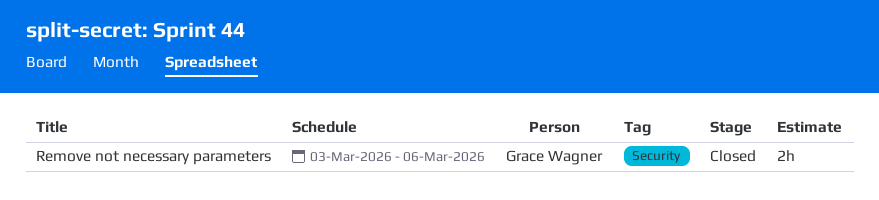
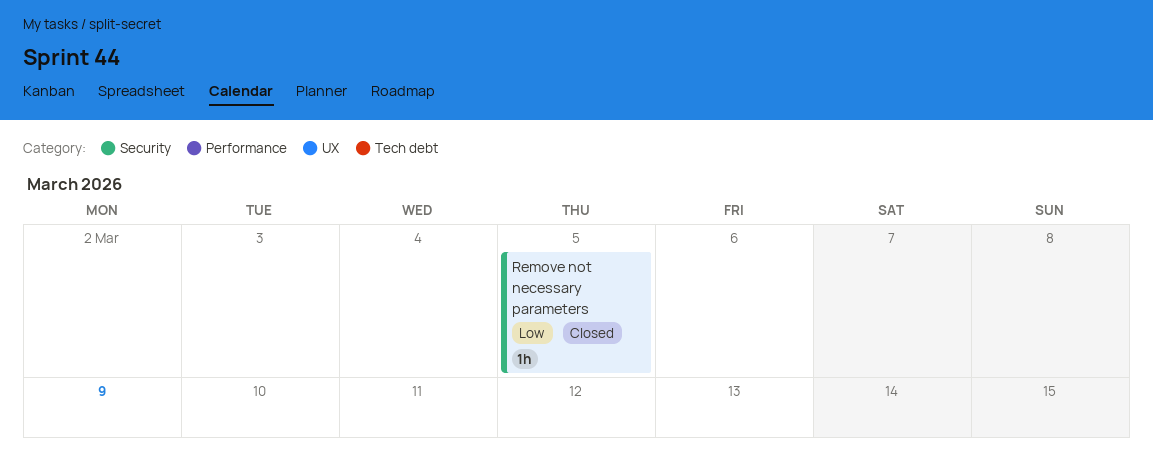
Remove not necessary parameters, estimate: 2h -> 1h
Remove not necessary parameters, due: Mar 6 -> Mar 5

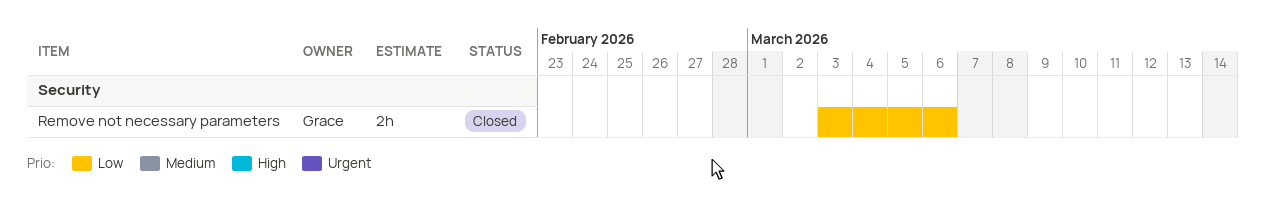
Remove not necessary parameters, estimate: 1h -> 2h
Remove not necessary parameters, due: Mar 5 -> Mar 6

